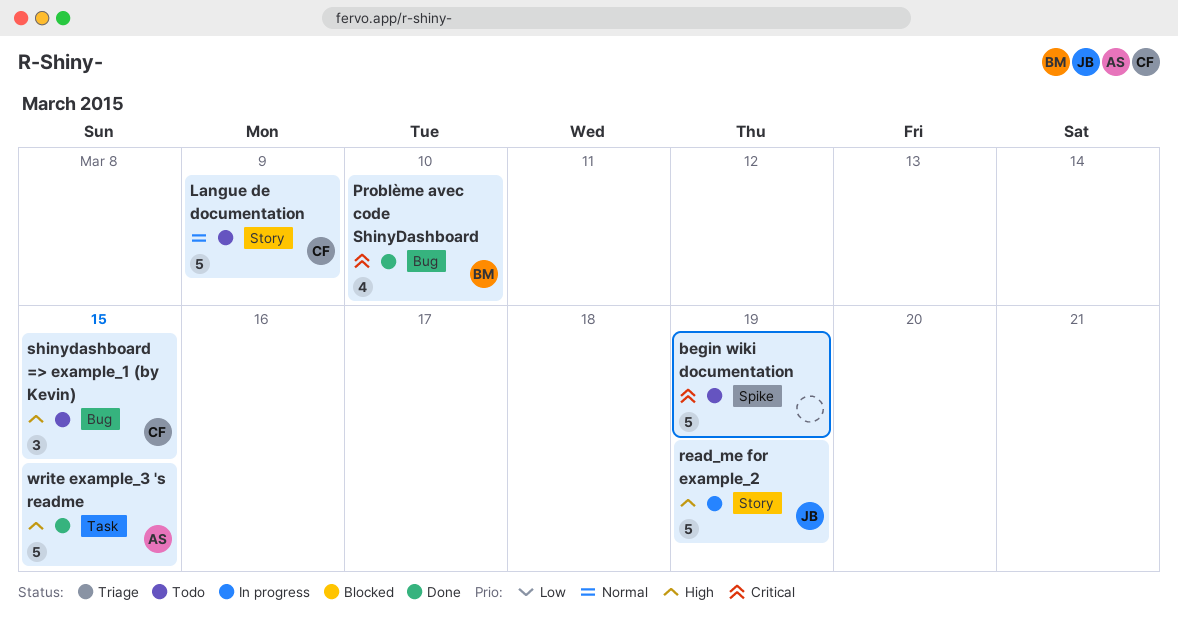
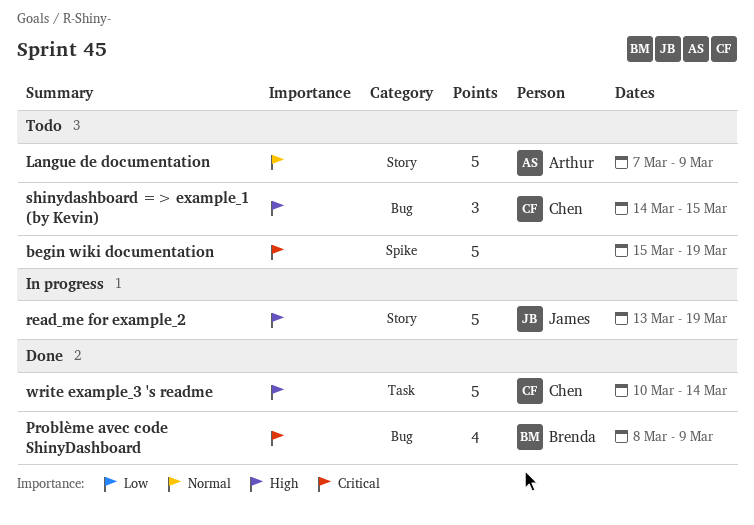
Langue de documentation, owner: Chen -> Arthur
Problème avec code ShinyDashboard, due: Mar 10 -> Mar 9
write example_3 's readme, owner: Arthur -> Chen
write example_3 's readme, due: Mar 15 -> Mar 14

